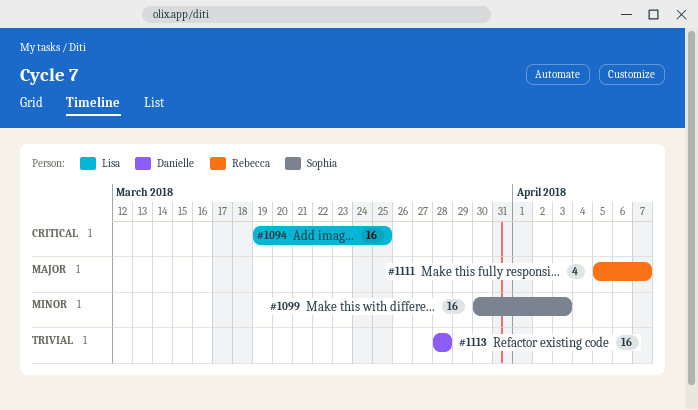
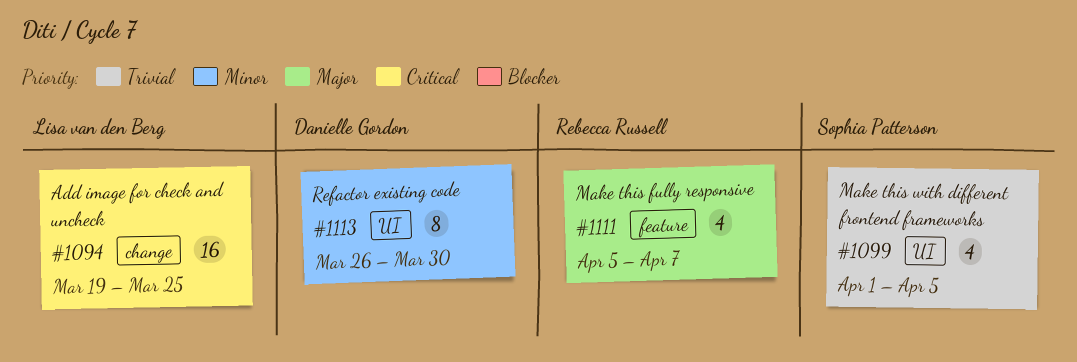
#1099, priority: Minor -> Trivial
#1099, estimate: 16 -> 4
#1099, start: Mar 30 -> Apr 1
#1099, due: Apr 3 -> Apr 5
#1113, priority: Trivial -> Minor
#1113, estimate: 16 -> 8
#1113, start: Mar 28 -> Mar 26
#1113, due: Mar 28 -> Mar 30

